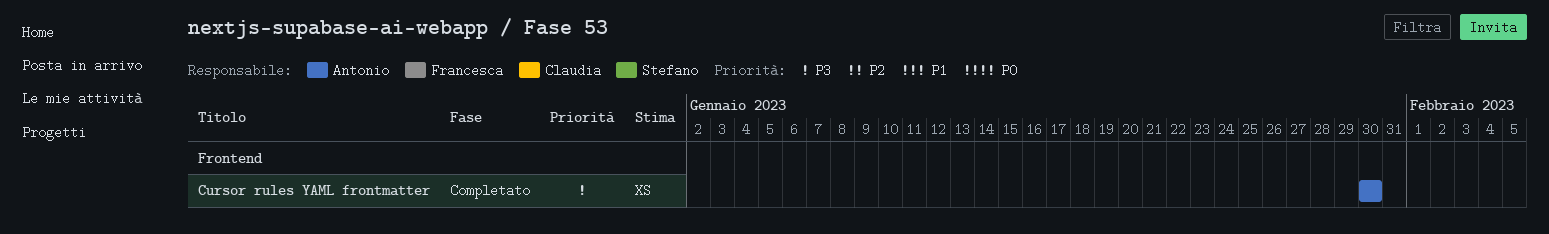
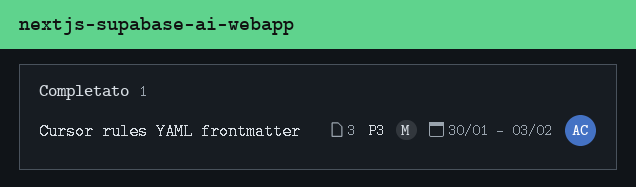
Cursor rules YAML frontmatter, estimate: XS -> M
Cursor rules YAML frontmatter, due: Jan 30 -> Feb 3

